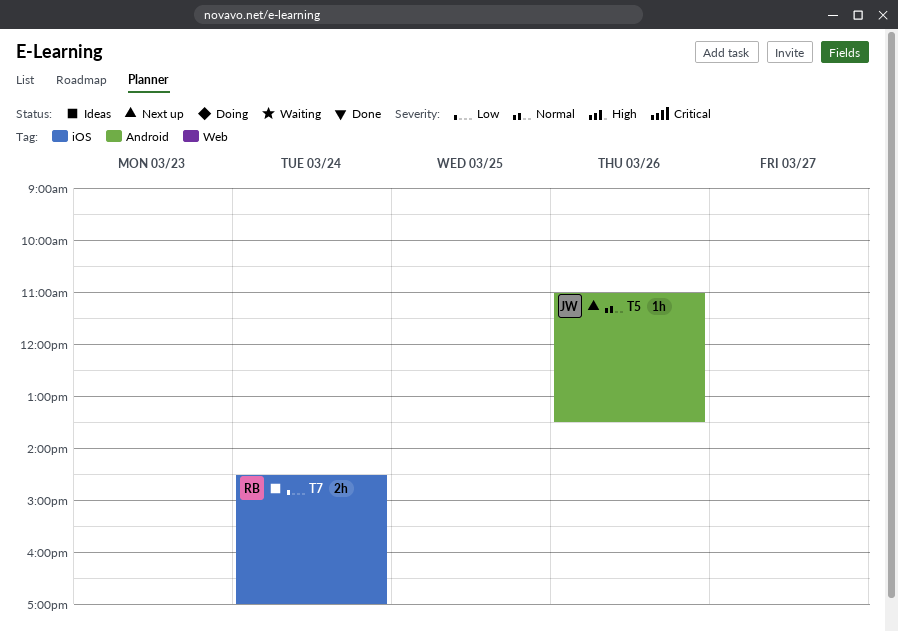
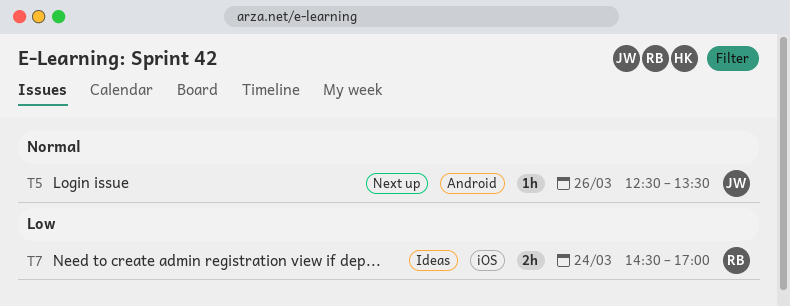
T5, begins: 11:00 -> 12:30

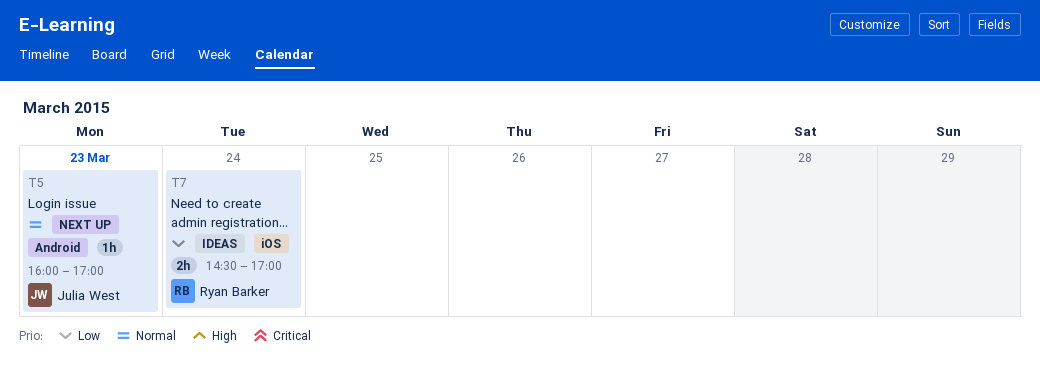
T5, day: Mar 26 -> Mar 23
T5, begins: 12:30 -> 16:00
T5, ends: 13:30 -> 17:00

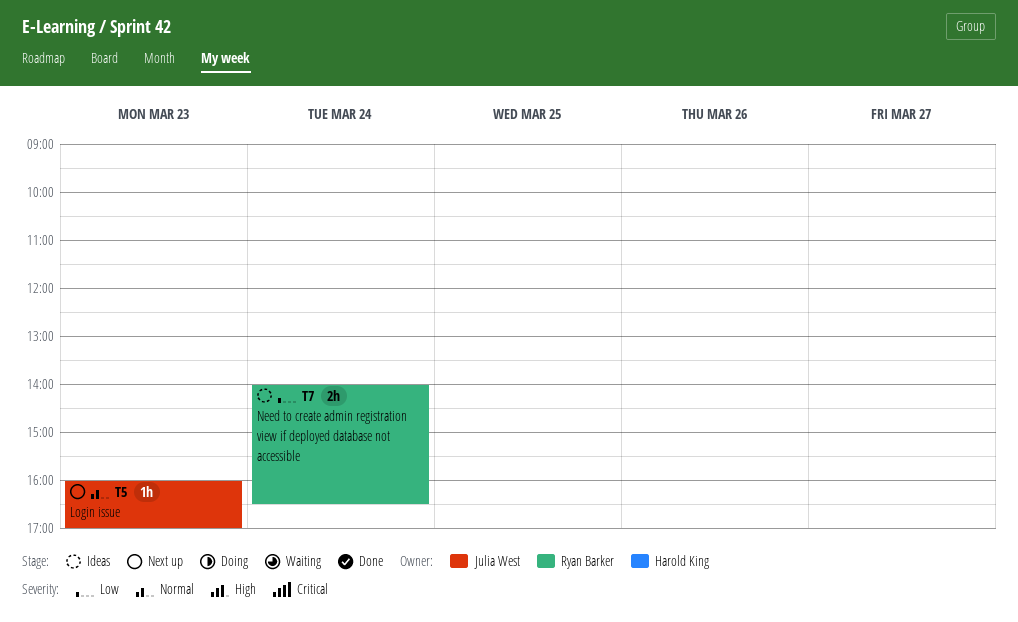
T7, begins: 14:30 -> 14:00
T7, ends: 17:00 -> 16:30

